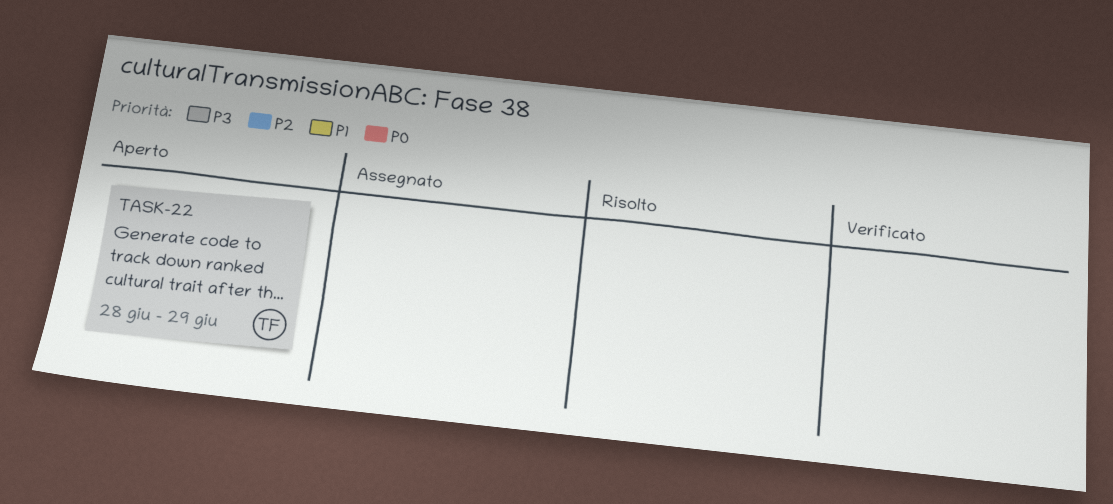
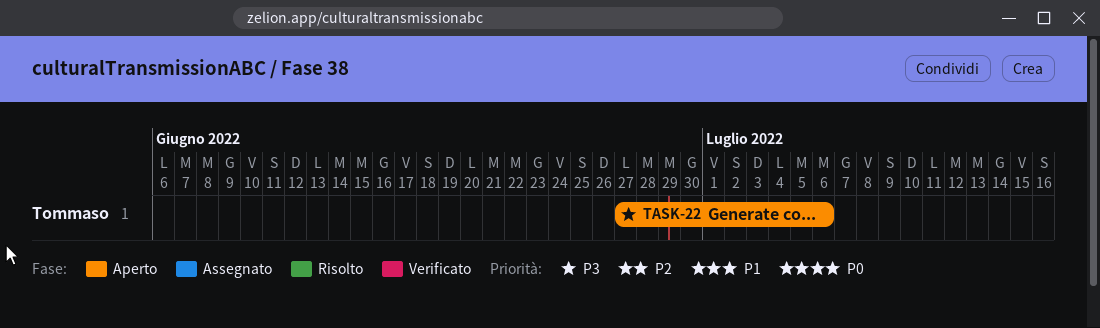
TASK-22, start: Jun 28 -> Jun 27
TASK-22, due: Jun 29 -> Jul 6

